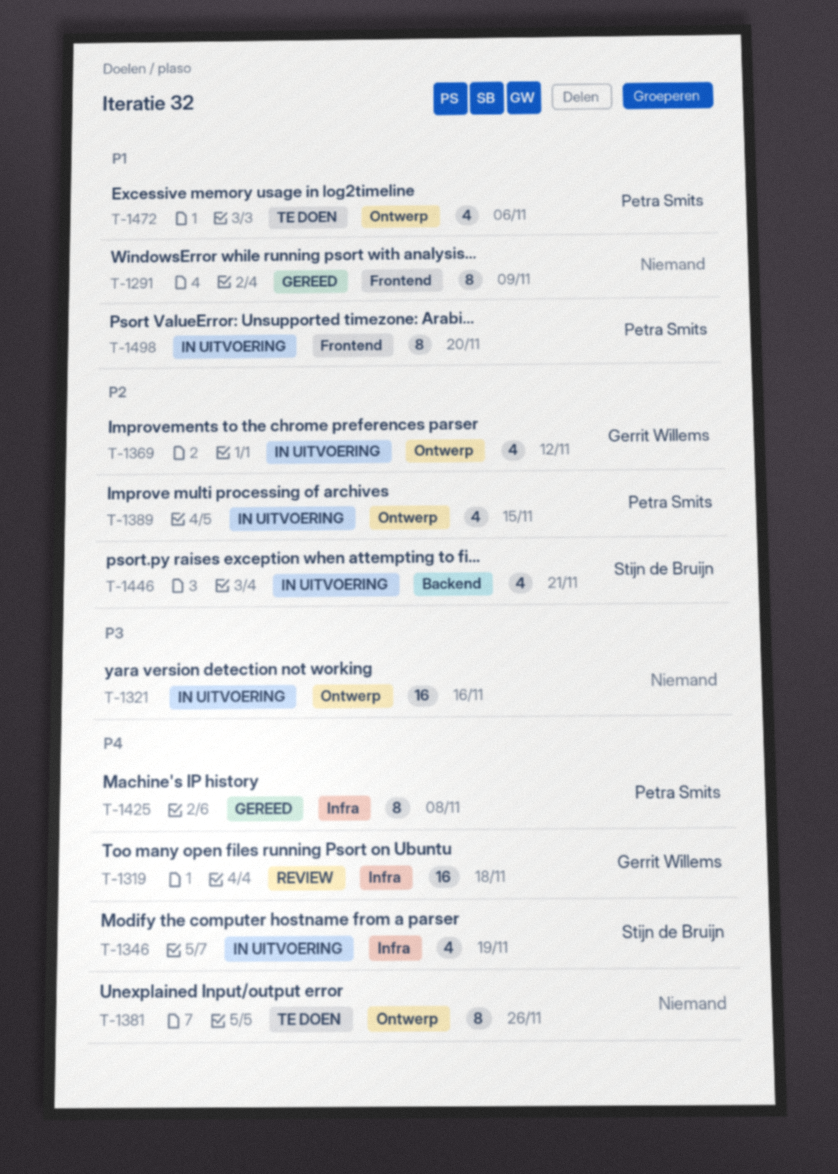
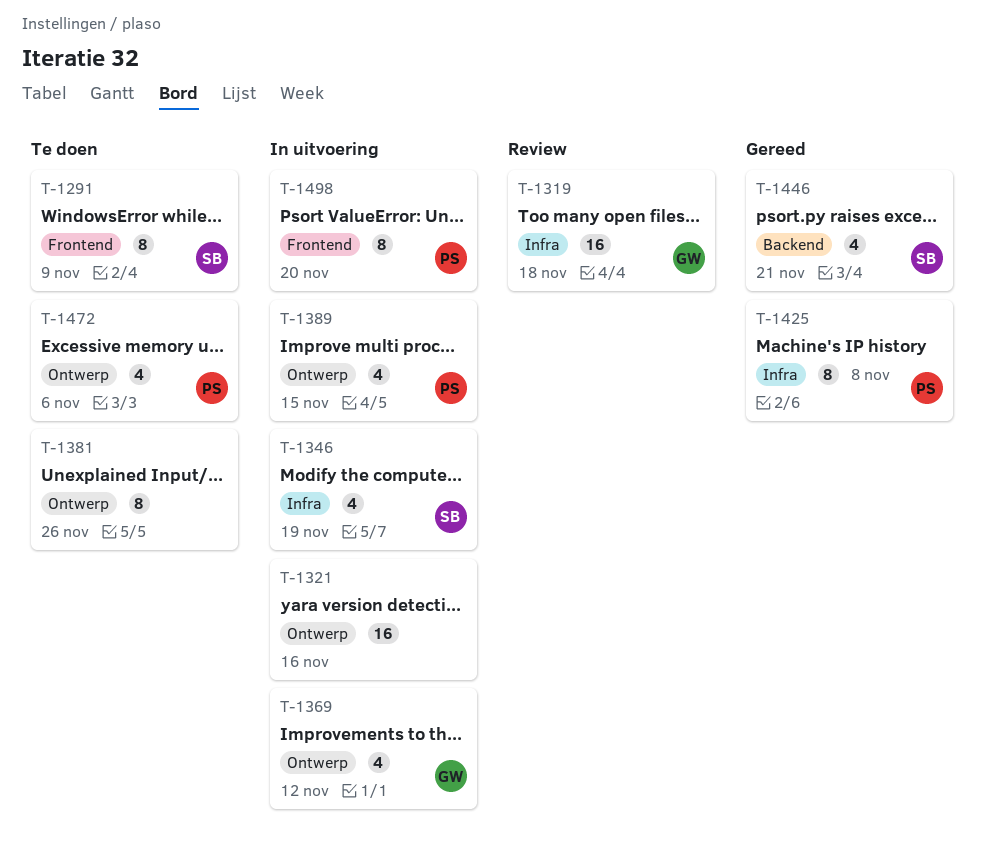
T-1291, status: Gereed -> Te doen
T-1291, owner: none -> Stijn de Bruijn
T-1446, status: In uitvoering -> Gereed

